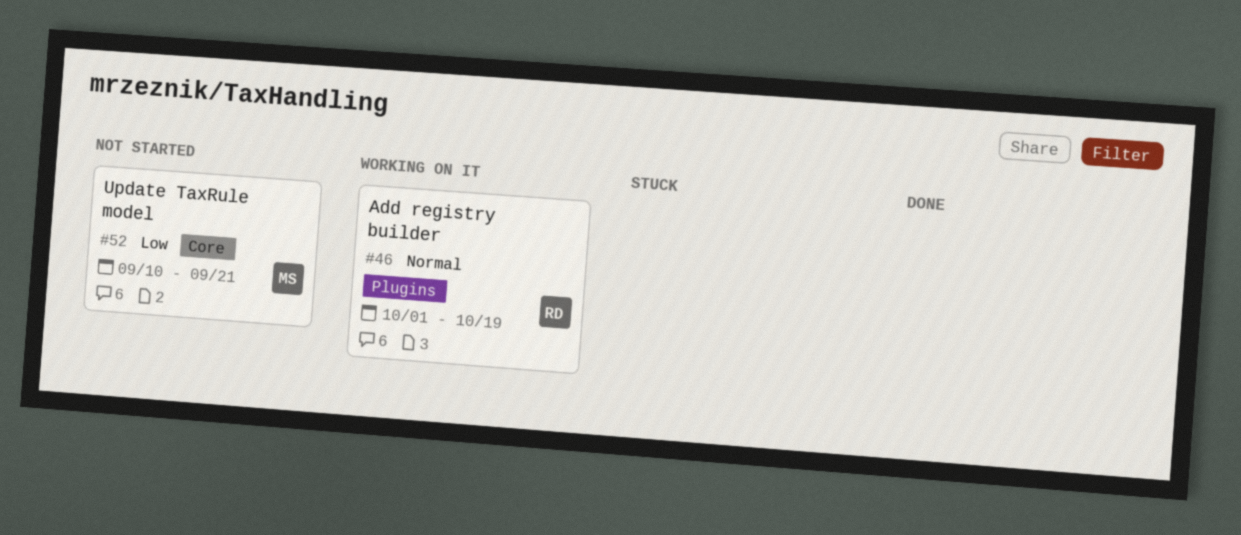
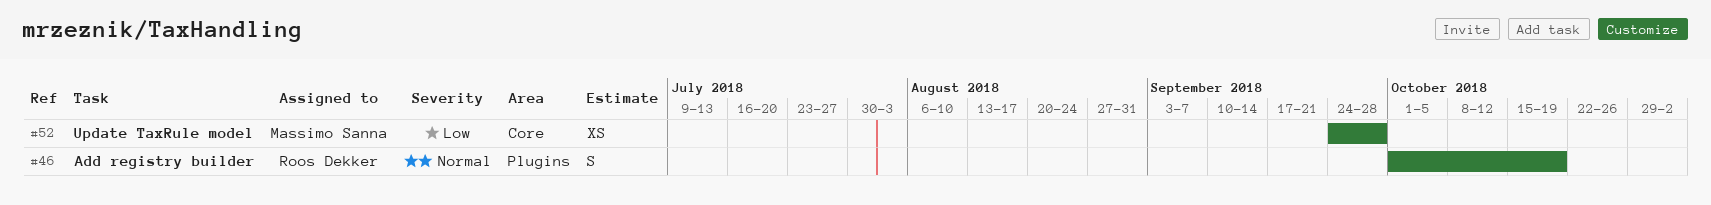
#52, start: Sep 10 -> Sep 24
#52, due: Sep 21 -> Sep 28

